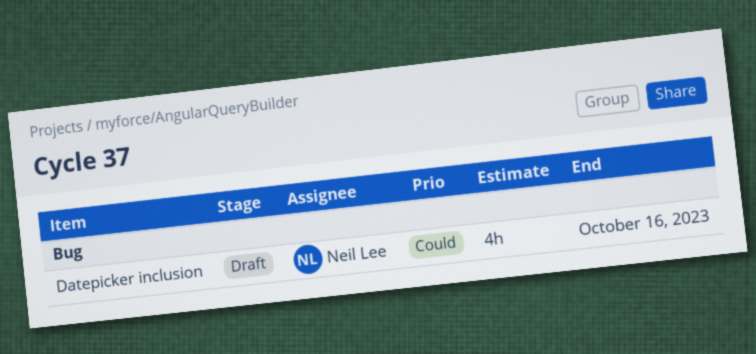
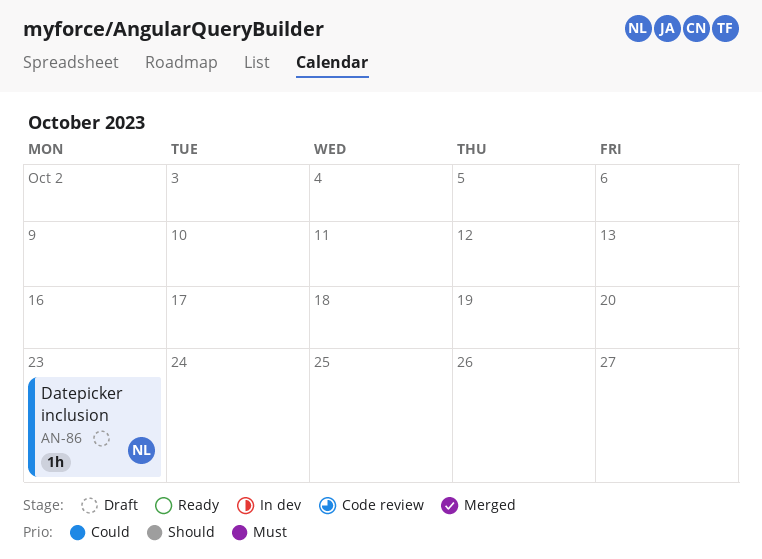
Datepicker inclusion, estimate: 4h -> 1h
Datepicker inclusion, due: Oct 16 -> Oct 23

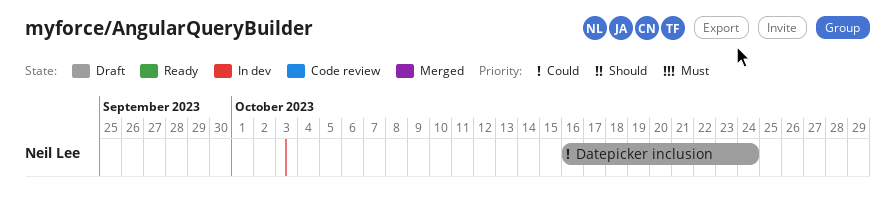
Datepicker inclusion, due: Oct 23 -> Oct 24

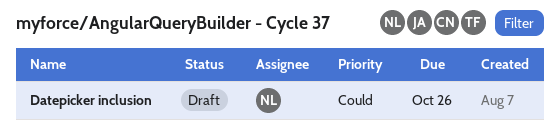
Datepicker inclusion, due: Oct 24 -> Oct 26

